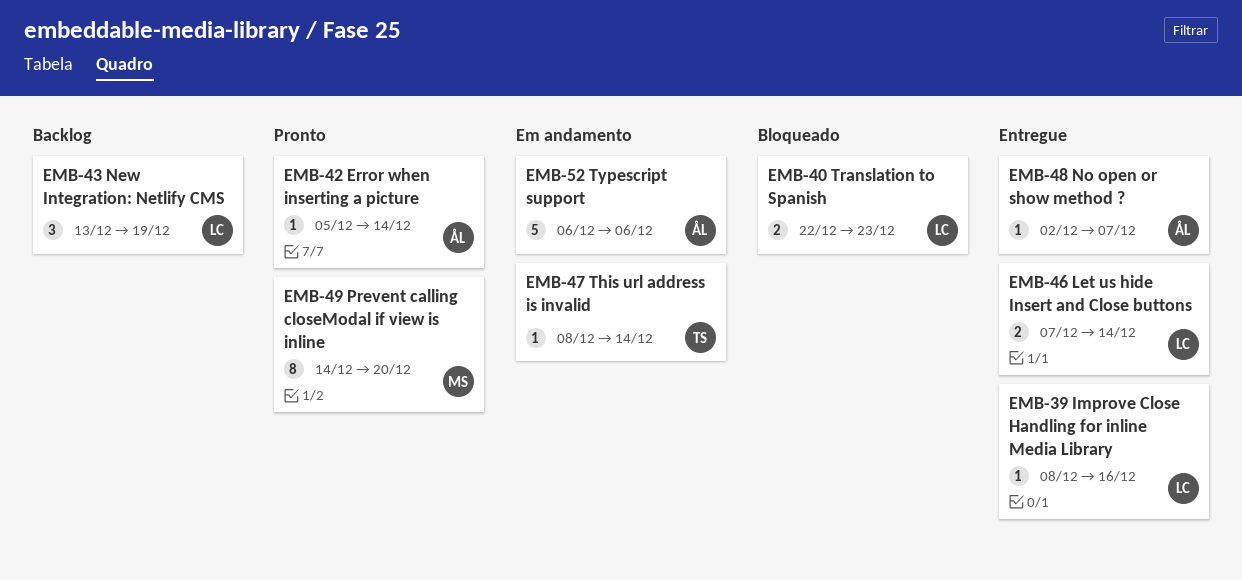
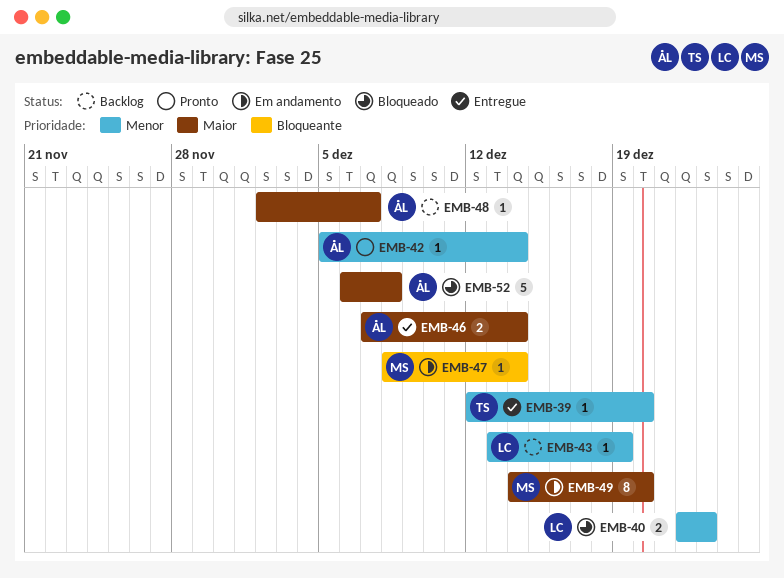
EMB-39, owner: LC -> TS
EMB-39, start: Dec 8 -> Dec 12
EMB-39, due: Dec 16 -> Dec 20
EMB-43, estimate: 3 -> 1
EMB-46, owner: LC -> ÅL
EMB-47, owner: TS -> MS
EMB-48, status: Entregue -> Backlog
EMB-49, status: Pronto -> Em andamento
EMB-52, status: Em andamento -> Bloqueado
EMB-52, due: Dec 6 -> Dec 8

